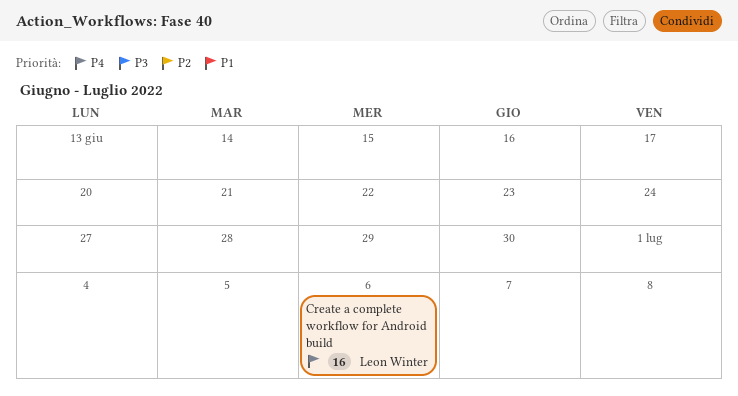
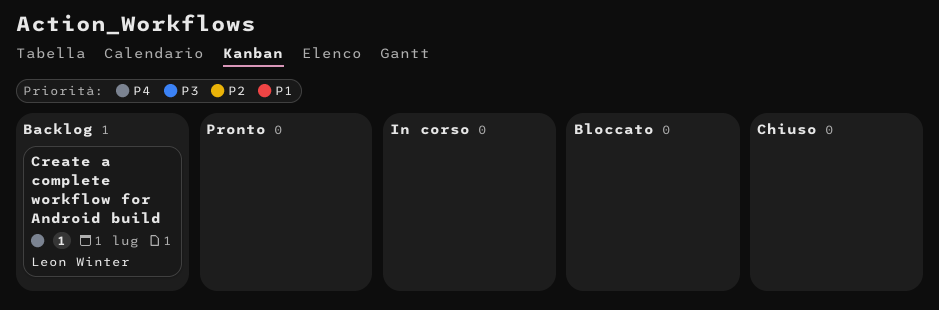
Create a complete workflow for Android build, estimate: 16 -> 1
Create a complete workflow for Android build, due: Jul 6 -> Jul 1

